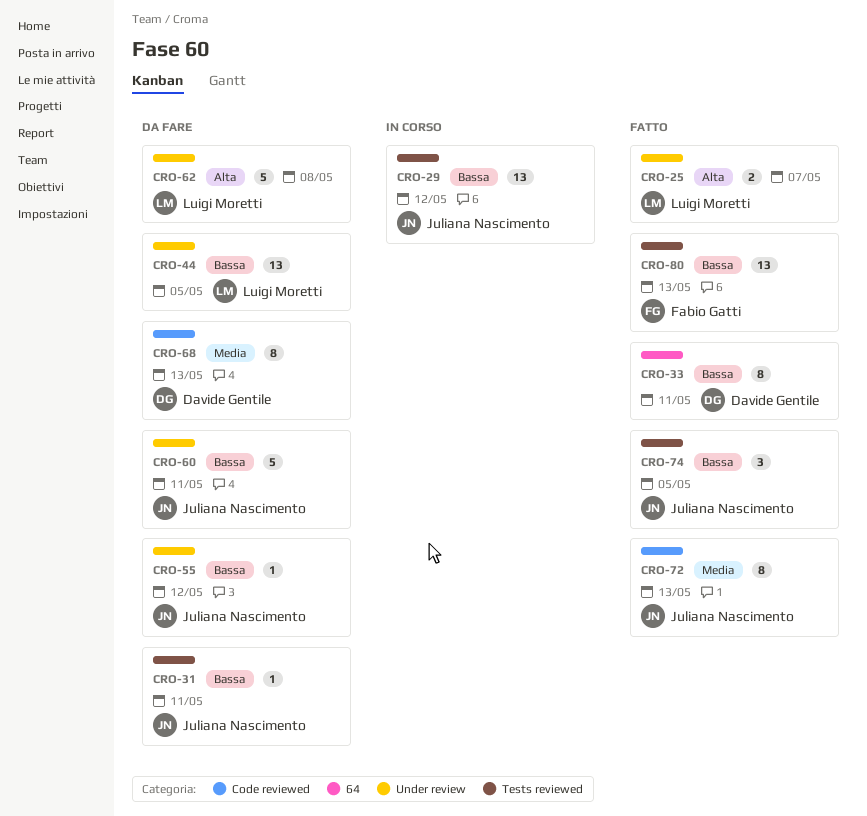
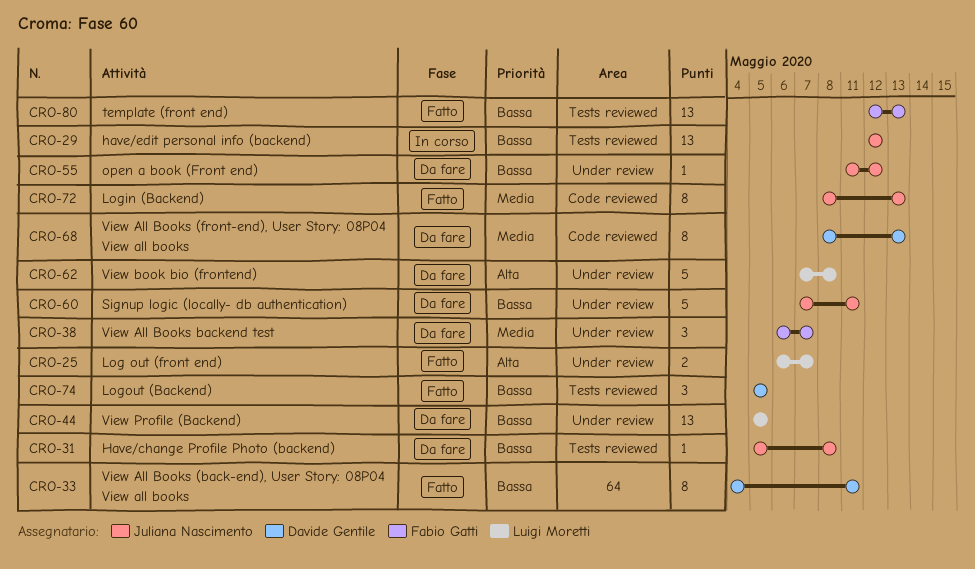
CRO-31, due: May 11 -> May 8
CRO-38: none -> present
CRO-74, owner: Juliana Nascimento -> Davide Gentile

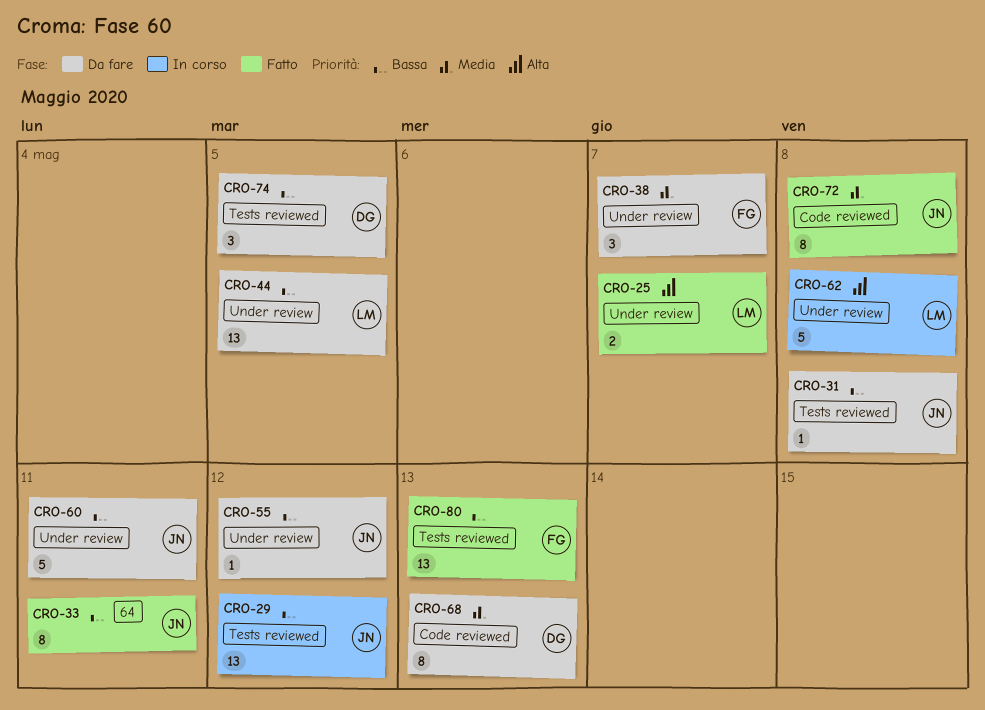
CRO-33, owner: Davide Gentile -> Juliana Nascimento
CRO-62, status: Da fare -> In corso
CRO-72, due: May 13 -> May 8
CRO-74, status: Fatto -> Da fare

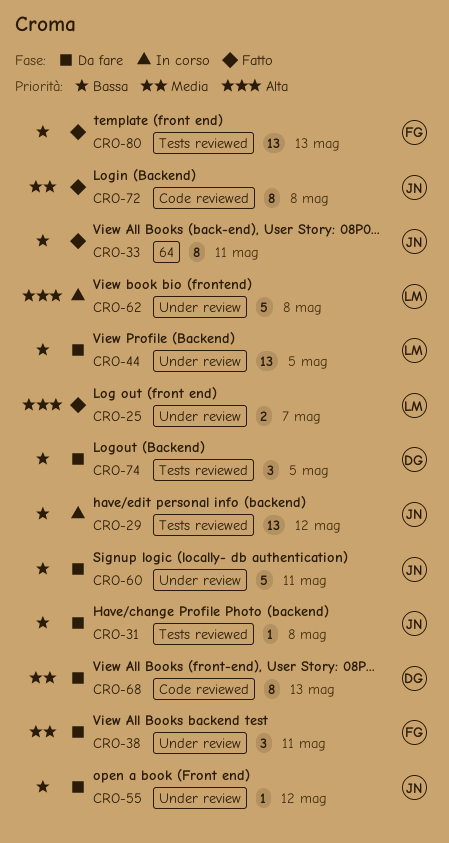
CRO-38, due: May 7 -> May 11

